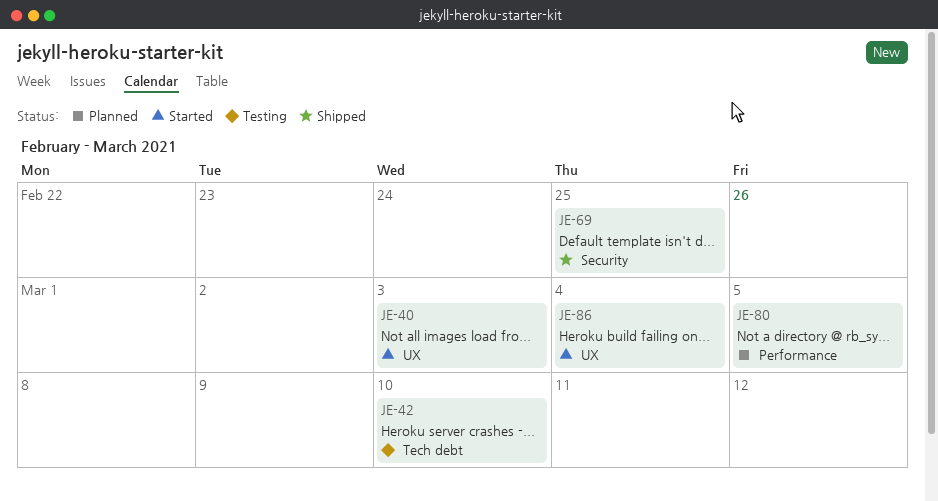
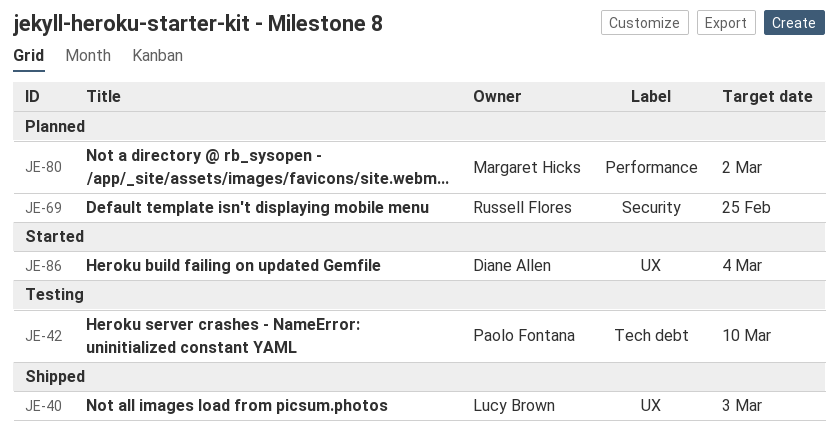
JE-40, status: Started -> Shipped
JE-69, status: Shipped -> Planned
JE-80, due: Mar 5 -> Mar 2

